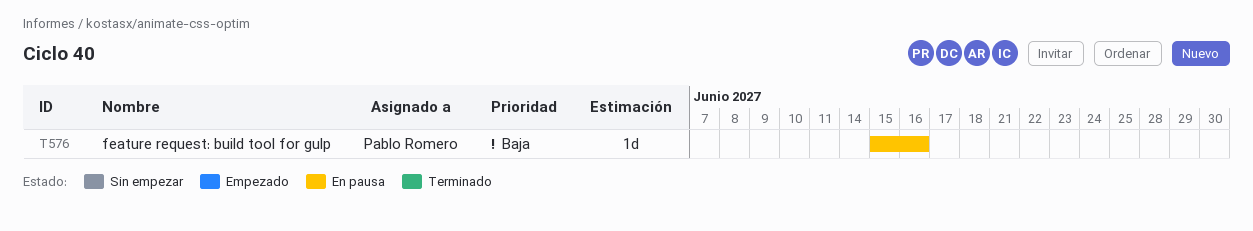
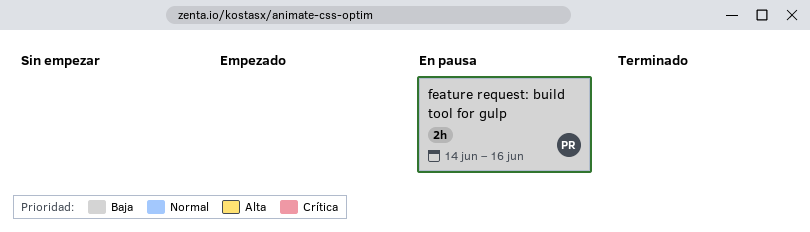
feature request: build tool for gulp, estimate: 1d -> 2h
feature request: build tool for gulp, start: Jun 15 -> Jun 14

